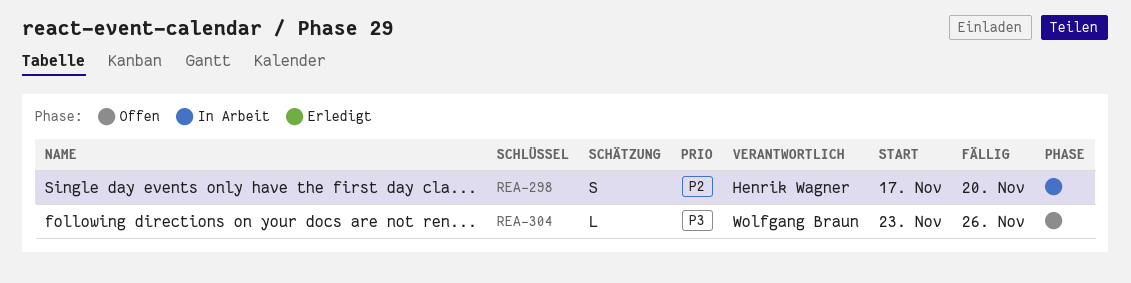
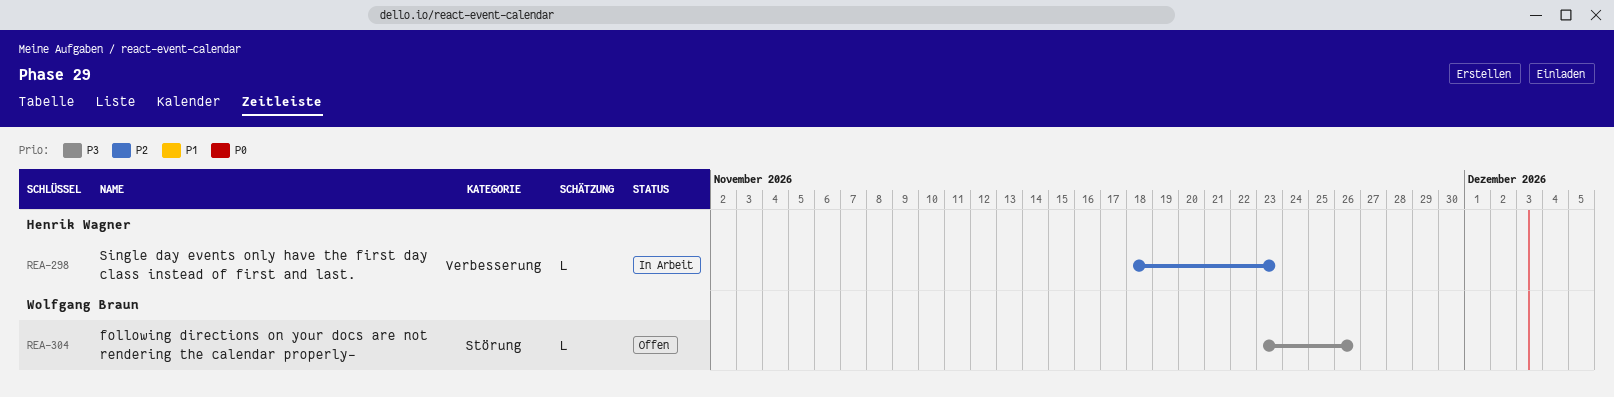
REA-298, estimate: S -> L
REA-298, start: Nov 17 -> Nov 18
REA-298, due: Nov 20 -> Nov 23

